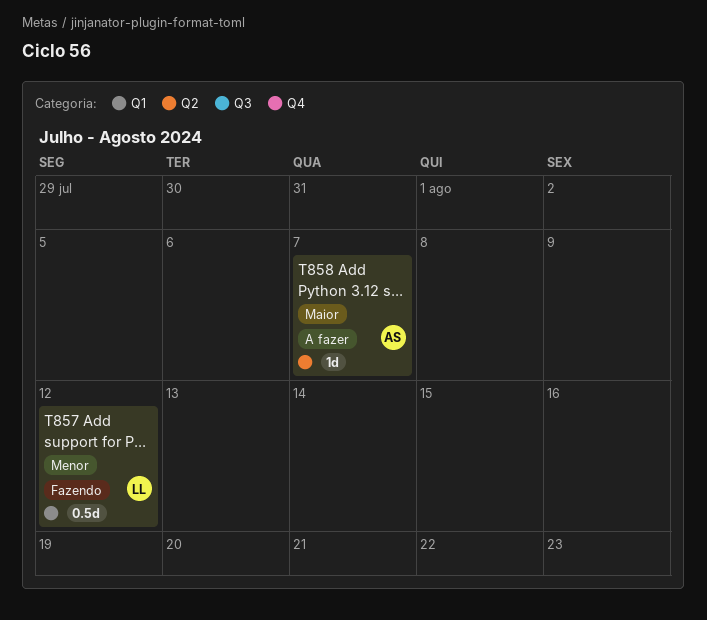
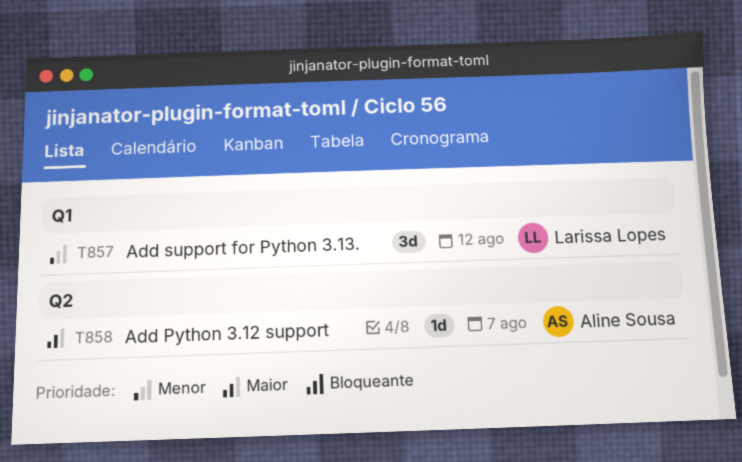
T857, estimate: 0.5d -> 3d

